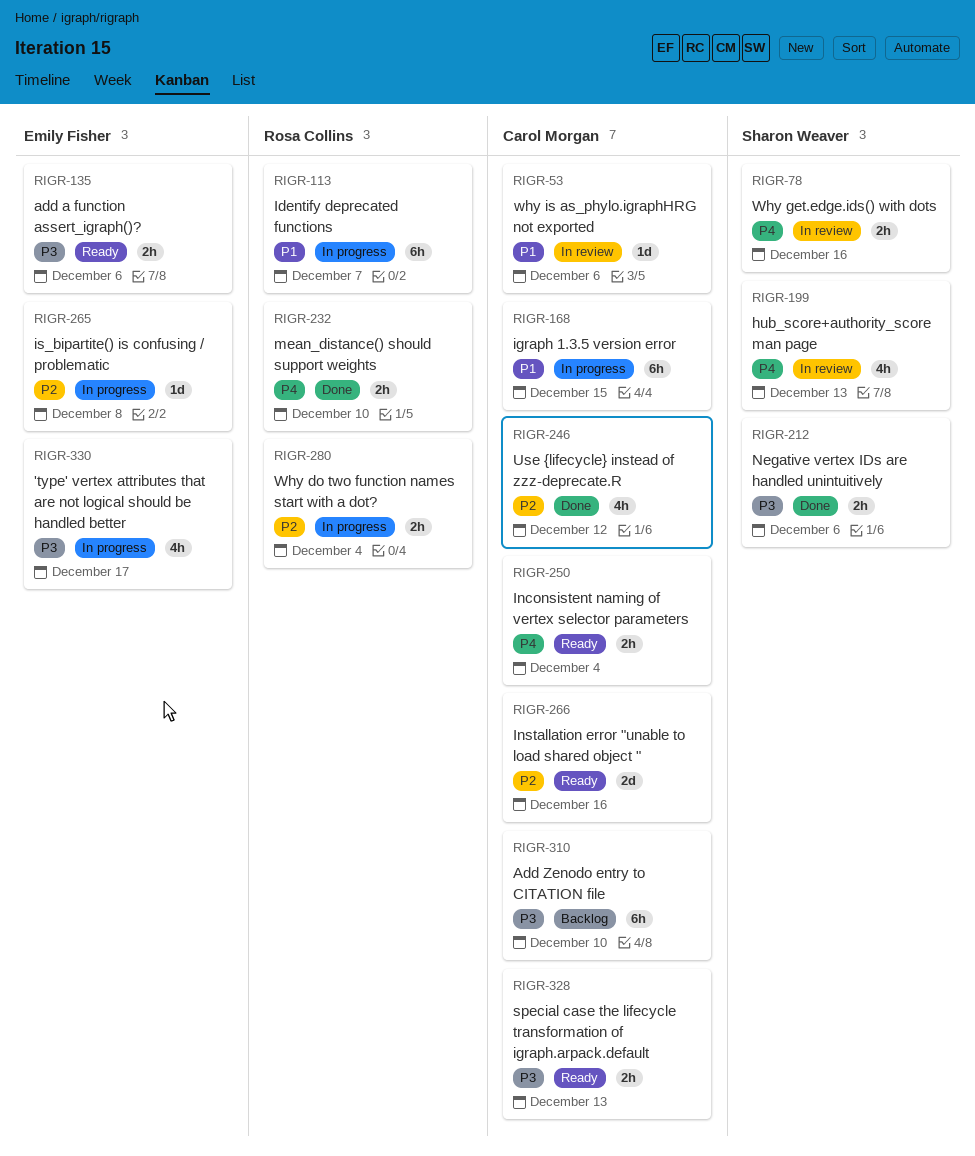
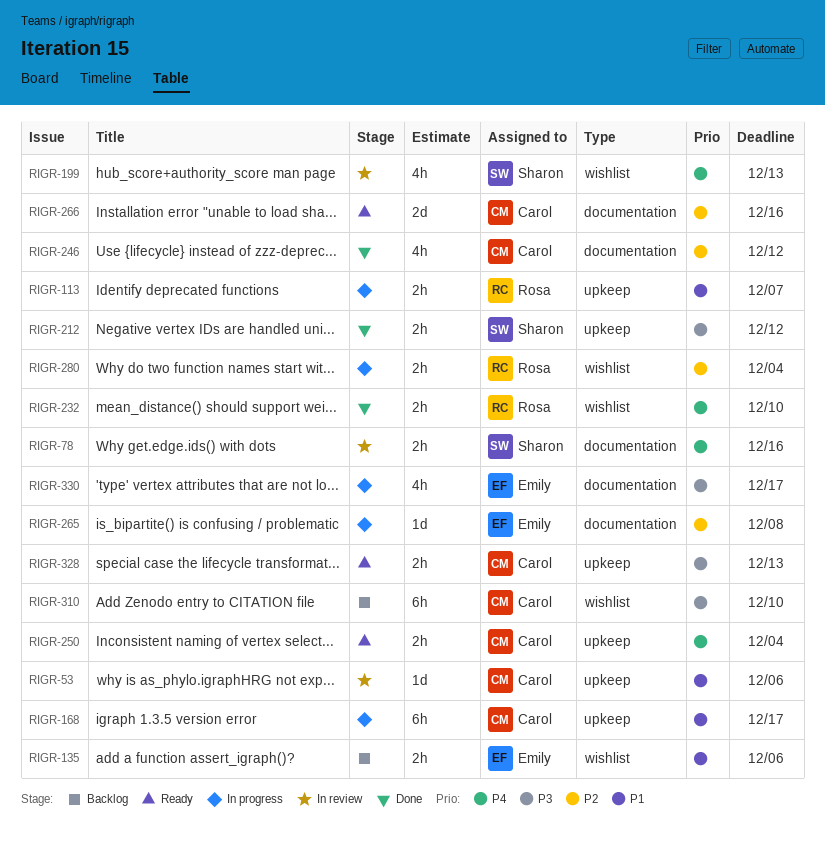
RIGR-113, estimate: 6h -> 2h
RIGR-135, status: Ready -> Backlog
RIGR-135, priority: P3 -> P1
RIGR-168, due: Dec 15 -> Dec 17
RIGR-212, due: Dec 6 -> Dec 12

